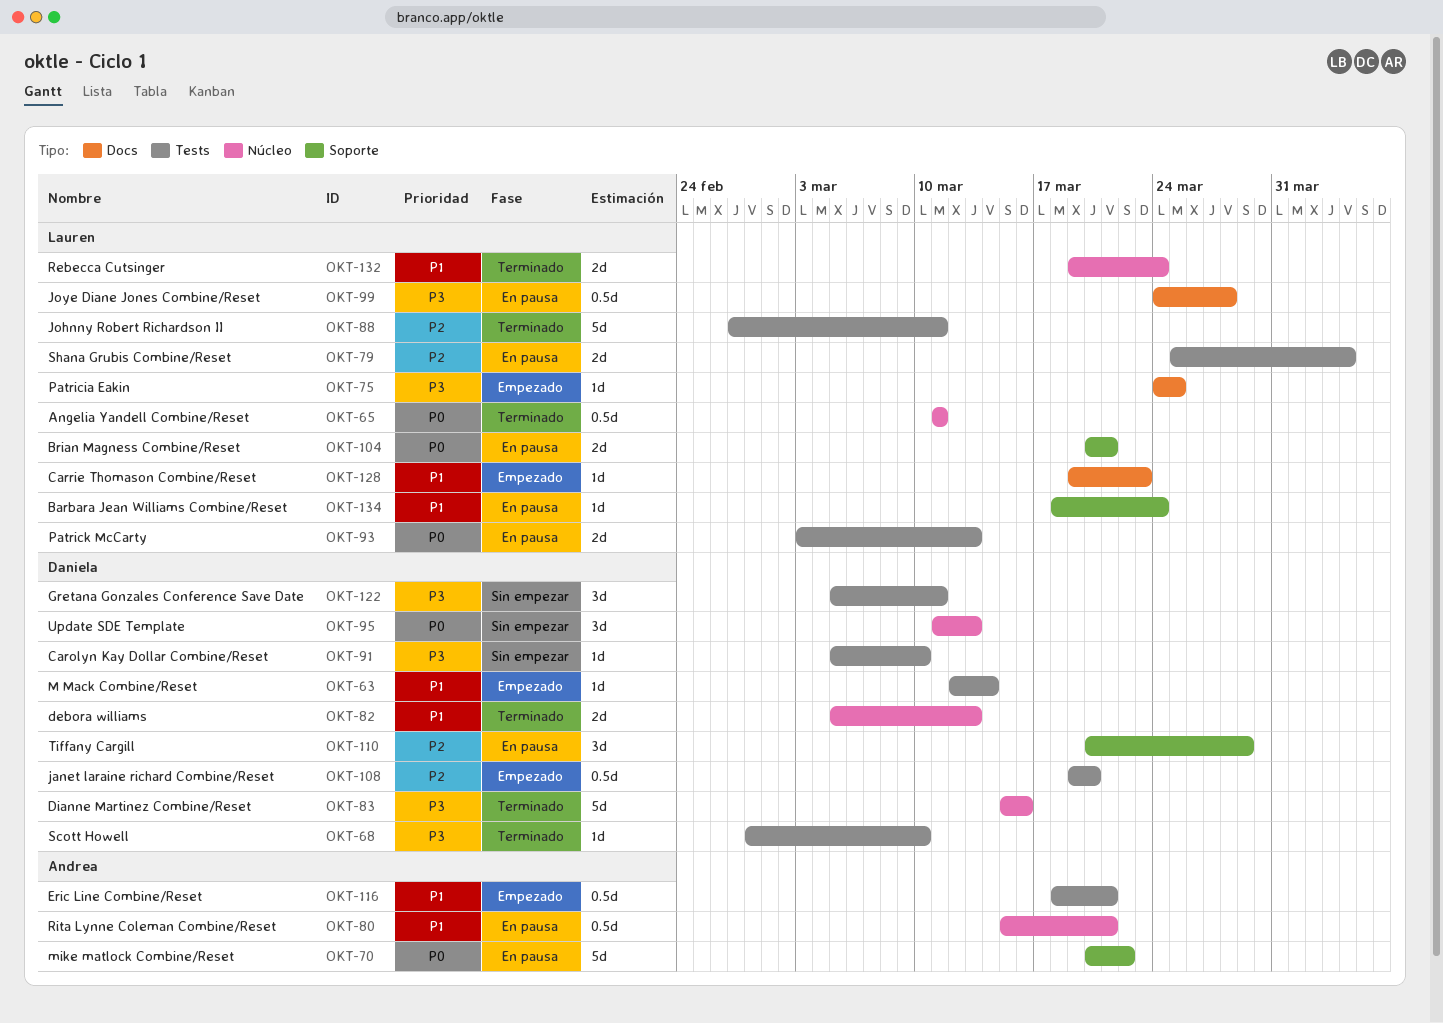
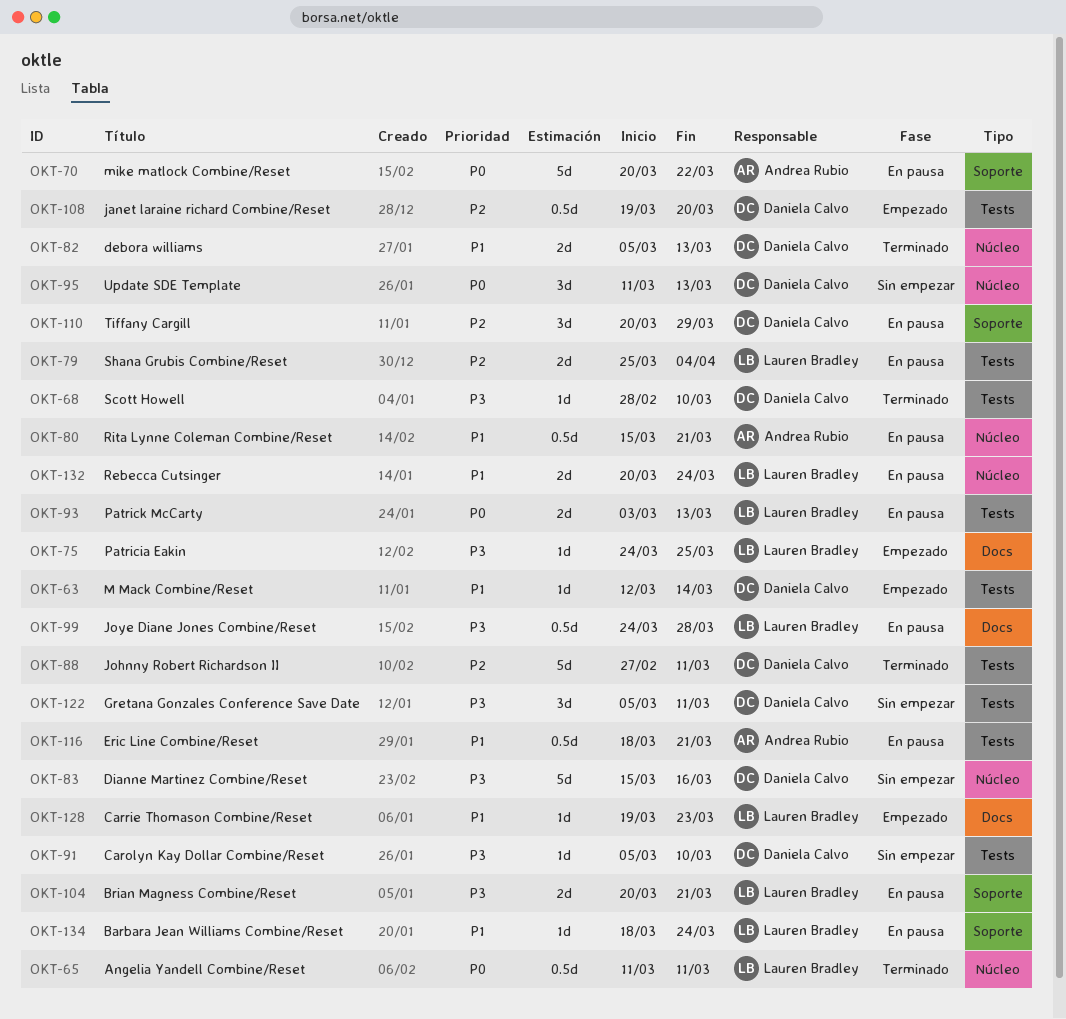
OKT-83, status: Terminado -> Sin empezar
OKT-88, owner: Lauren Bradley -> Daniela Calvo
OKT-104, priority: P0 -> P3
OKT-116, status: Empezado -> En pausa
OKT-132, status: Terminado -> En pausa
OKT-132, start: Mar 19 -> Mar 20

